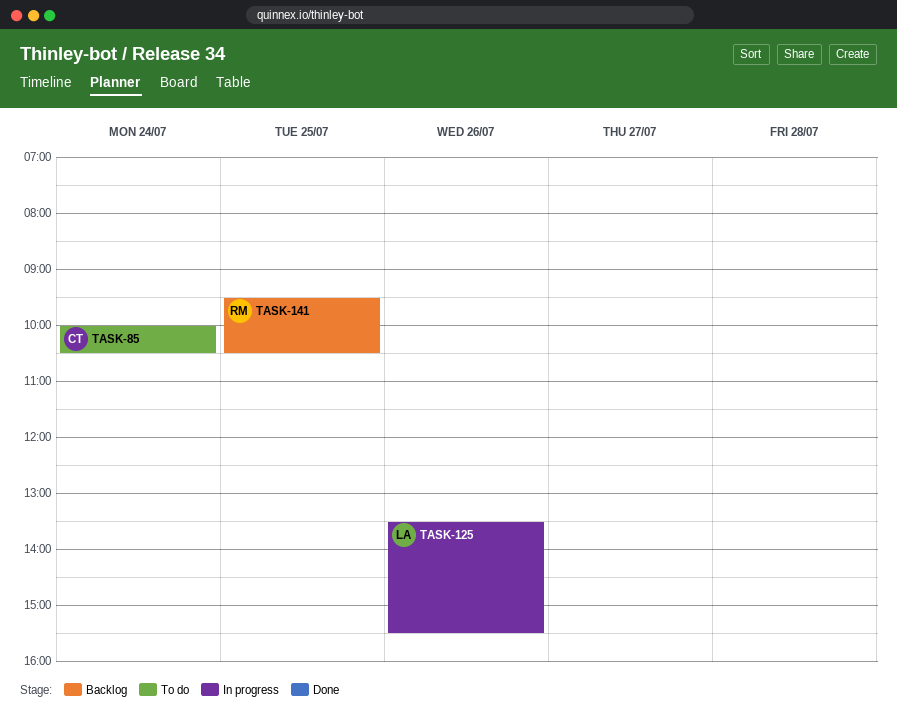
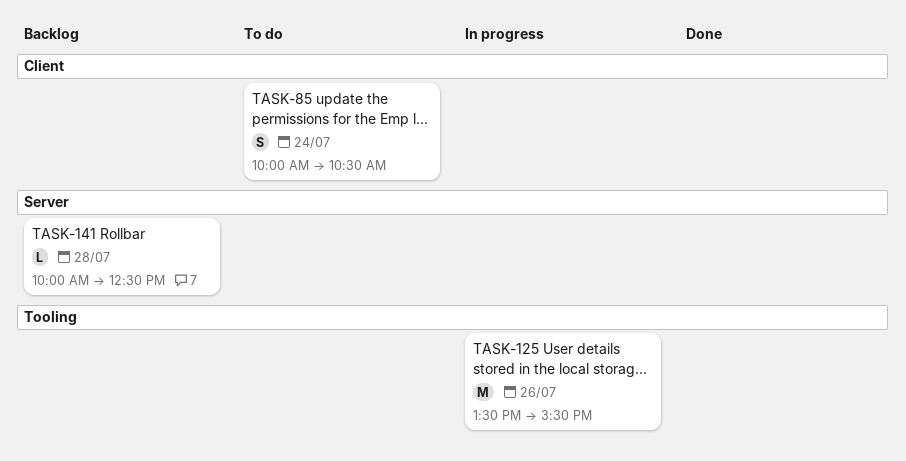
TASK-141, day: Jul 25 -> Jul 28
TASK-141, begins: 09:30 -> 10:00
TASK-141, ends: 10:30 -> 12:30

